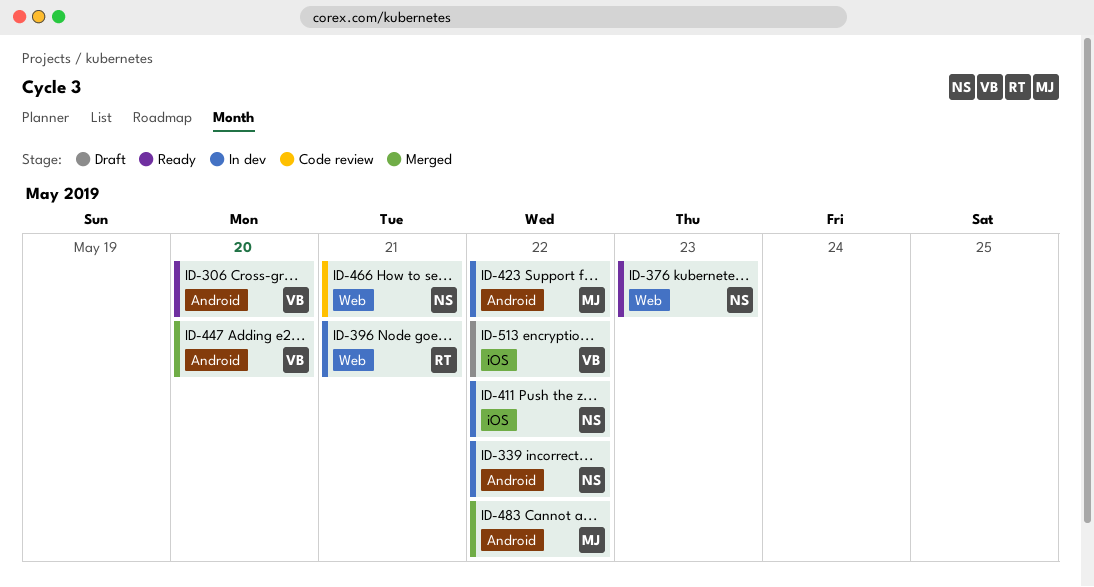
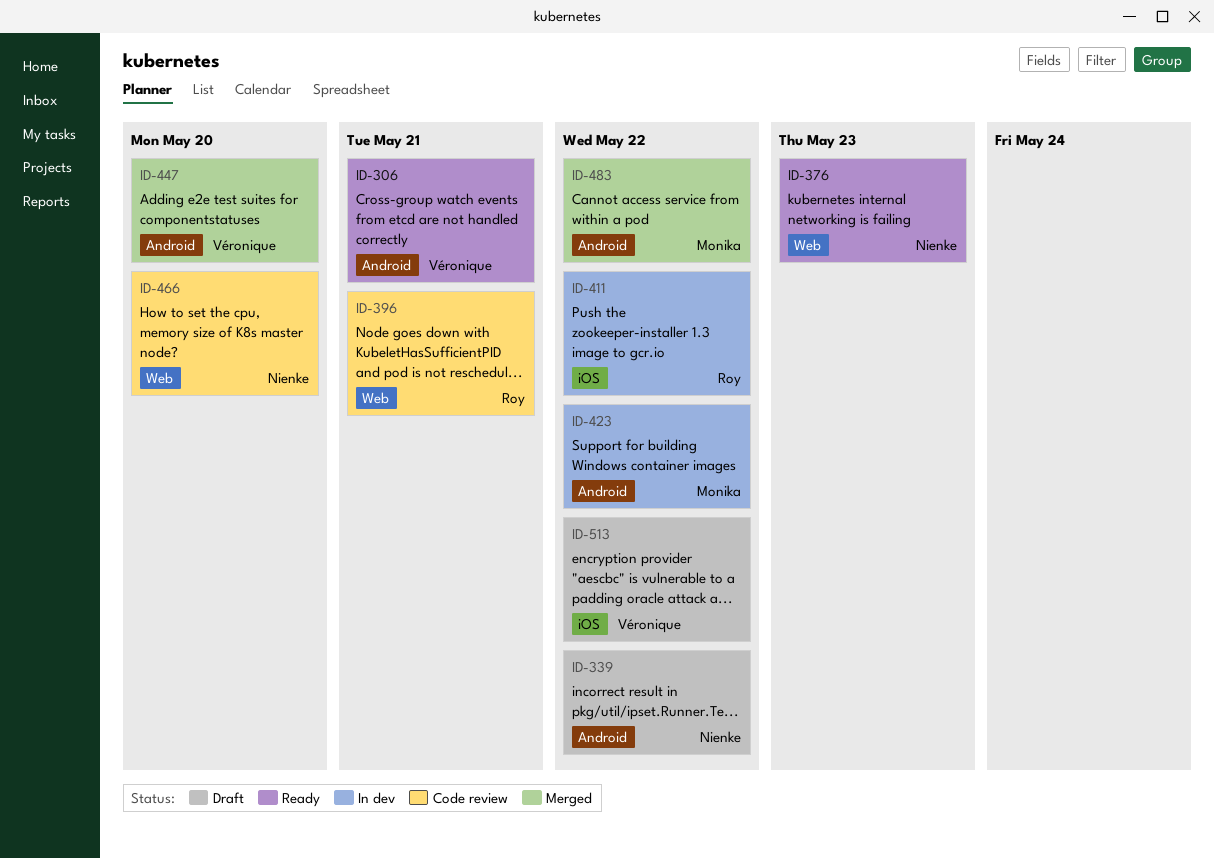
ID-306, due: May 20 -> May 21
ID-339, status: In dev -> Draft
ID-396, status: In dev -> Code review
ID-411, owner: Nienke -> Roy
ID-466, due: May 21 -> May 20

